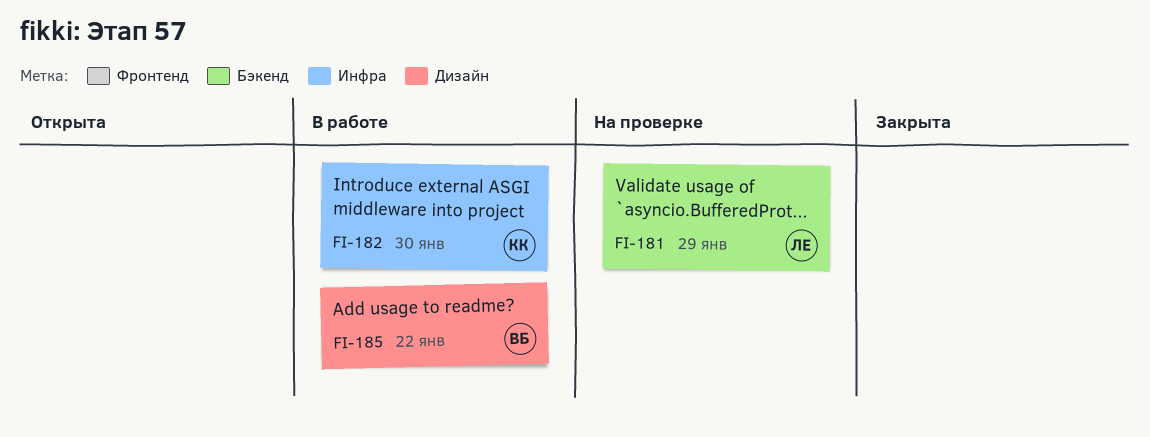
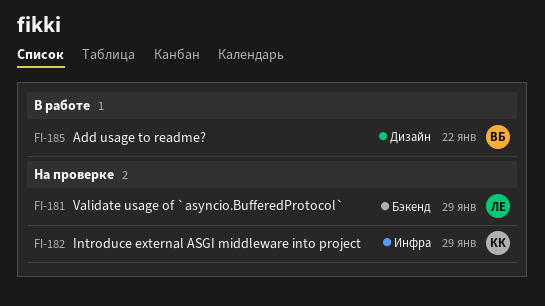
FI-182, status: В работе -> На проверке
FI-182, due: Jan 30 -> Jan 29

